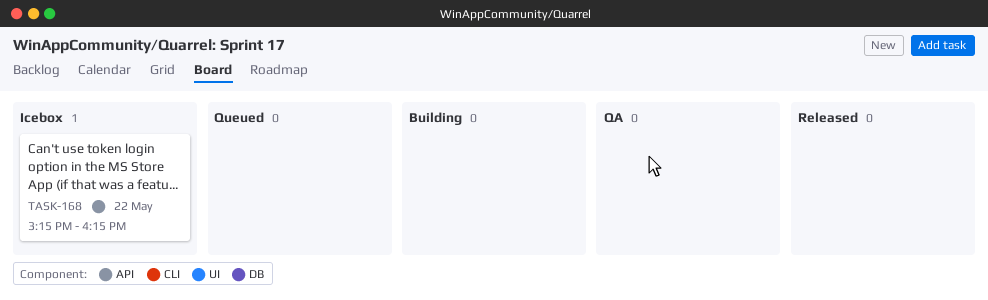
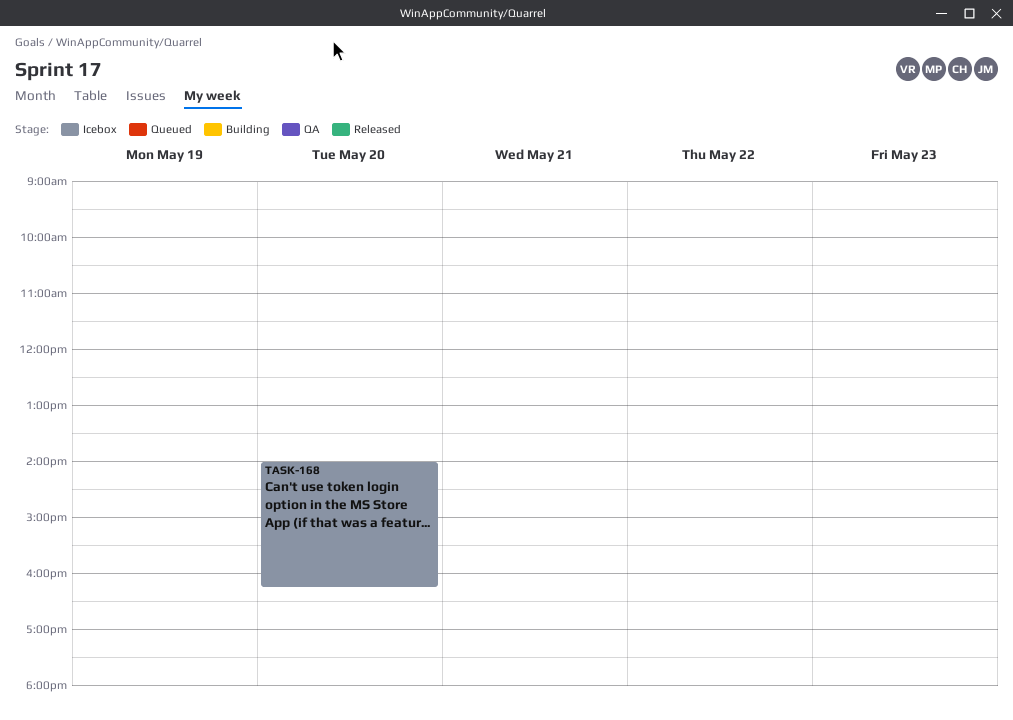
TASK-168, day: May 22 -> May 20
TASK-168, begins: 15:15 -> 14:00

